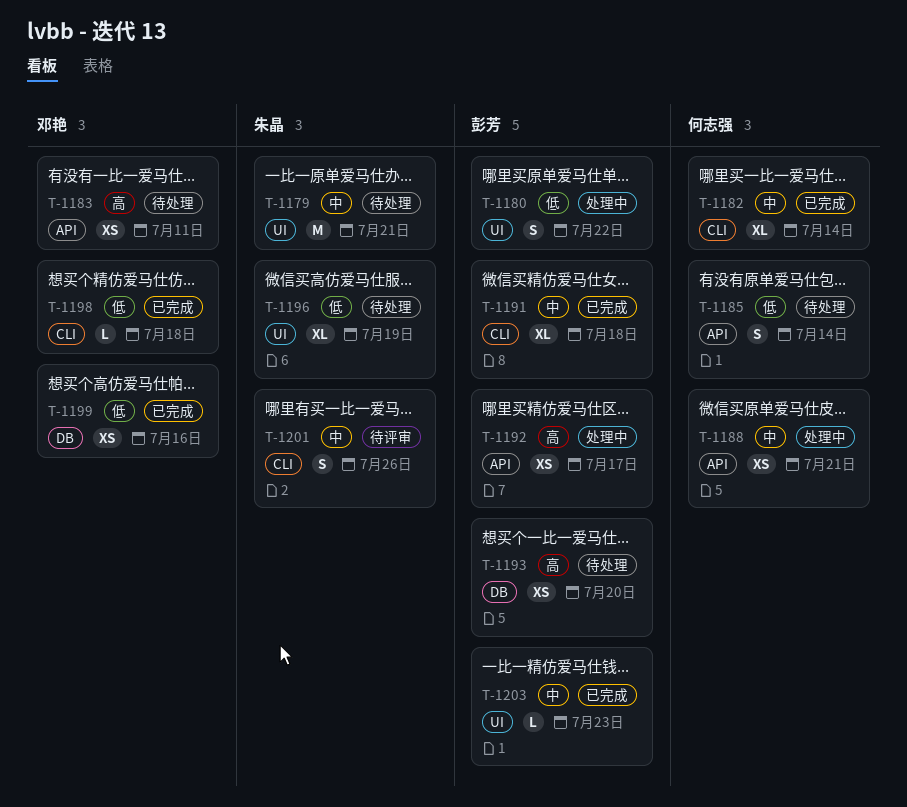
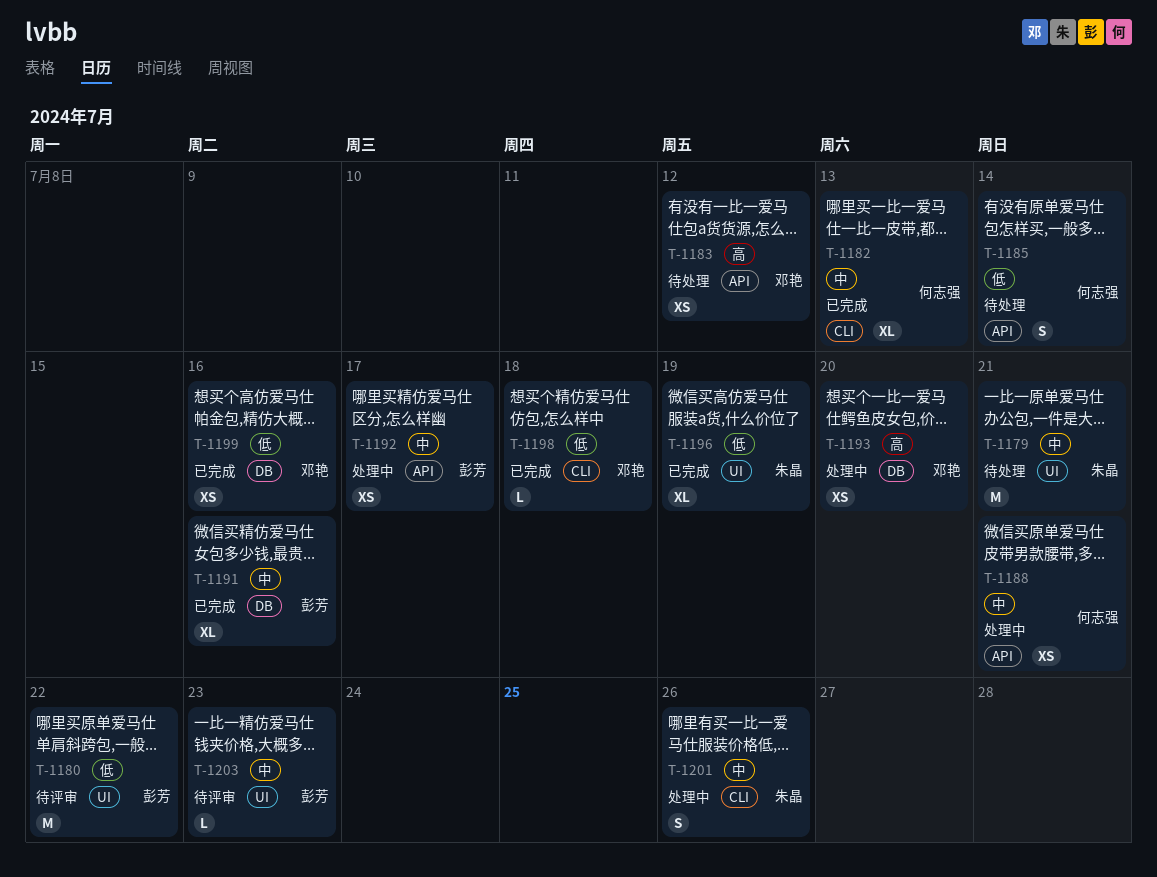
T-1180, status: 处理中 -> 待评审
T-1180, estimate: S -> M
T-1182, due: Jul 14 -> Jul 13
T-1183, due: Jul 11 -> Jul 12
T-1191, label: CLI -> DB
T-1191, due: Jul 18 -> Jul 16
T-1192, priority: 高 -> 中
T-1193, status: 待处理 -> 处理中
T-1193, owner: 彭芳 -> 邓艳
T-1196, status: 待处理 -> 已完成
T-1201, status: 待评审 -> 处理中
T-1203, status: 已完成 -> 待评审

